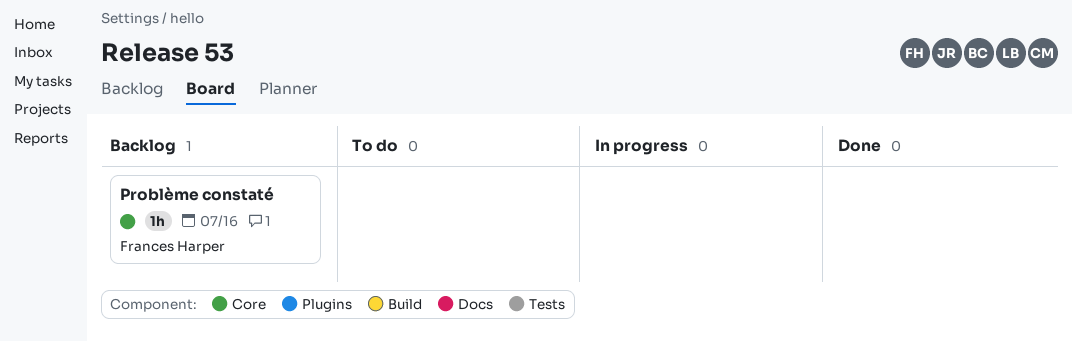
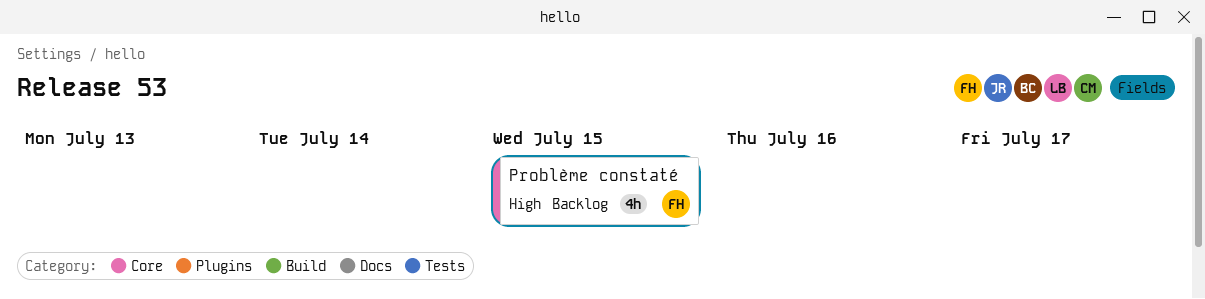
Problème constaté, estimate: 1h -> 4h
Problème constaté, due: Jul 16 -> Jul 15

